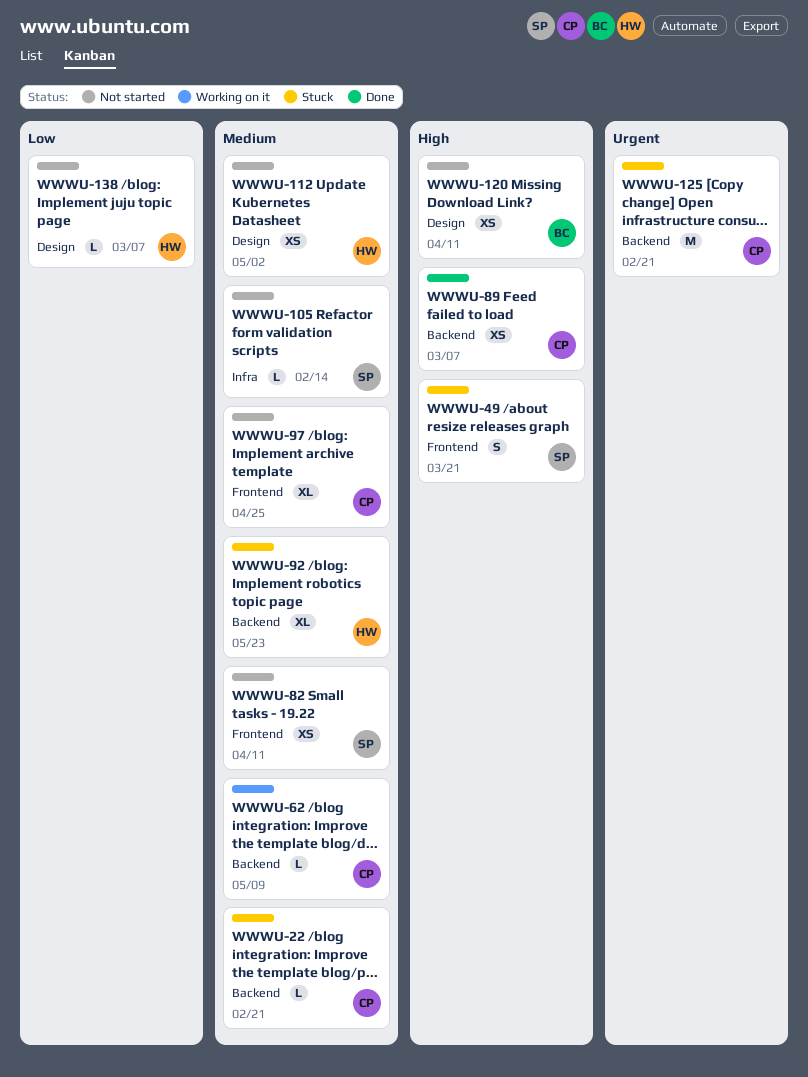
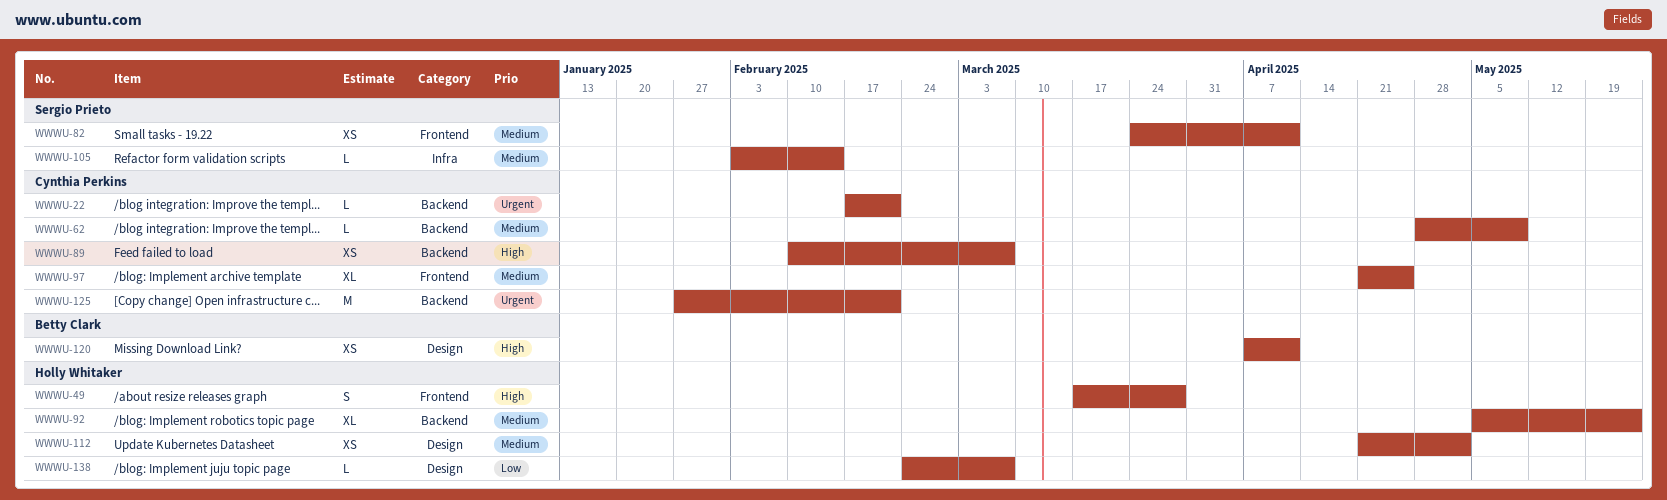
WWWU-22, priority: Medium -> Urgent
WWWU-49, owner: Sergio Prieto -> Holly Whitaker
WWWU-49, due: Mar 21 -> Mar 28

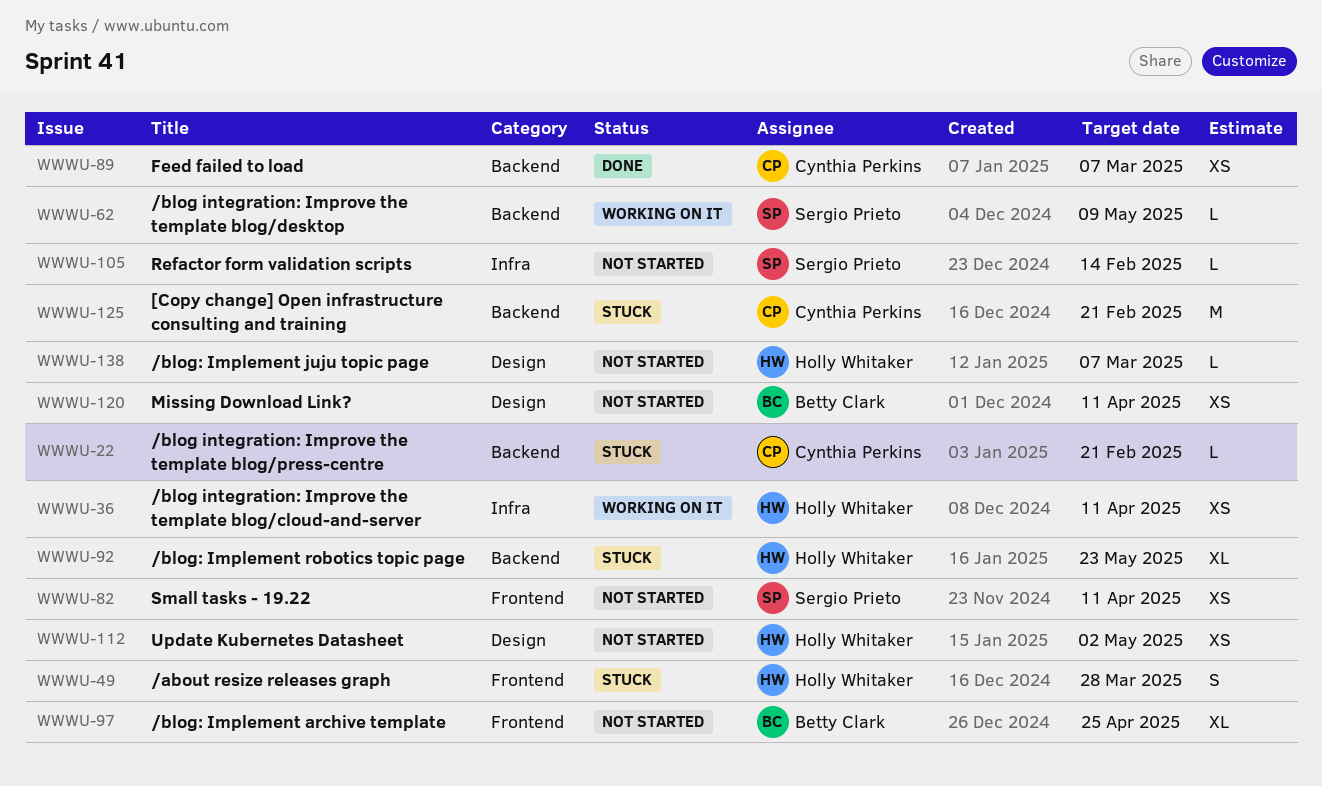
WWWU-36: none -> present
WWWU-62, owner: Cynthia Perkins -> Sergio Prieto
WWWU-97, owner: Cynthia Perkins -> Betty Clark

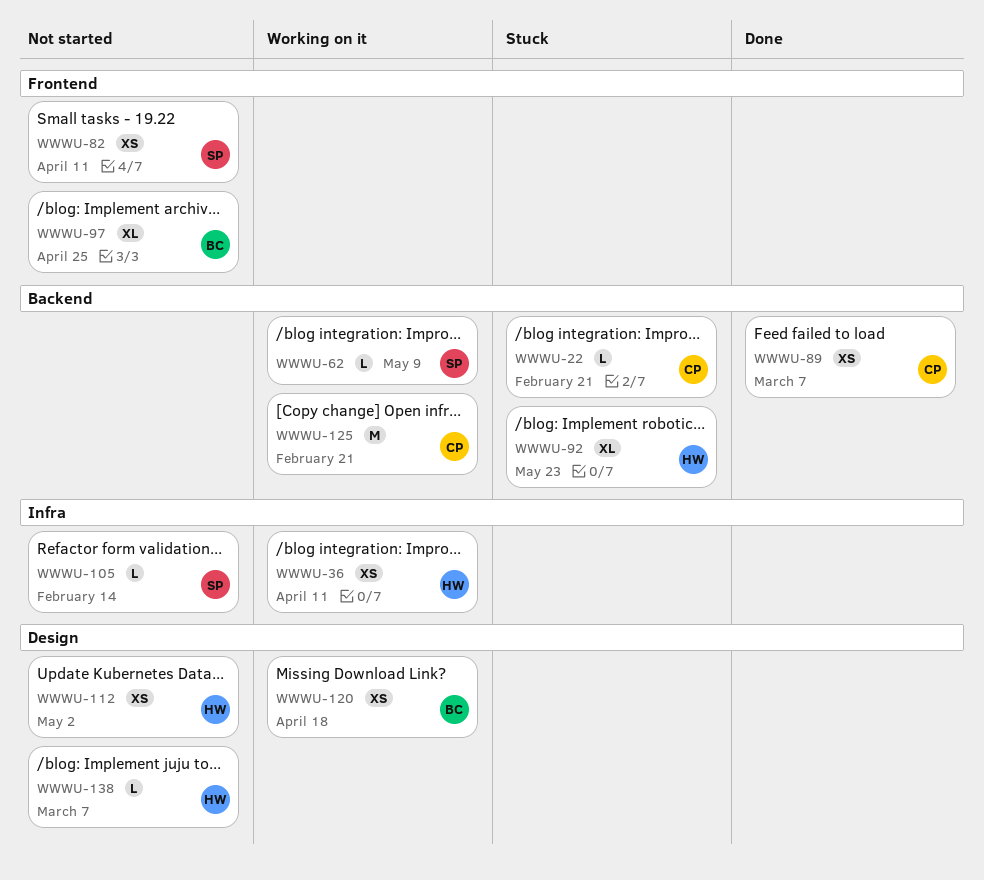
WWWU-49: present -> none
WWWU-120, status: Not started -> Working on it
WWWU-120, due: Apr 11 -> Apr 18
WWWU-125, status: Stuck -> Working on it

